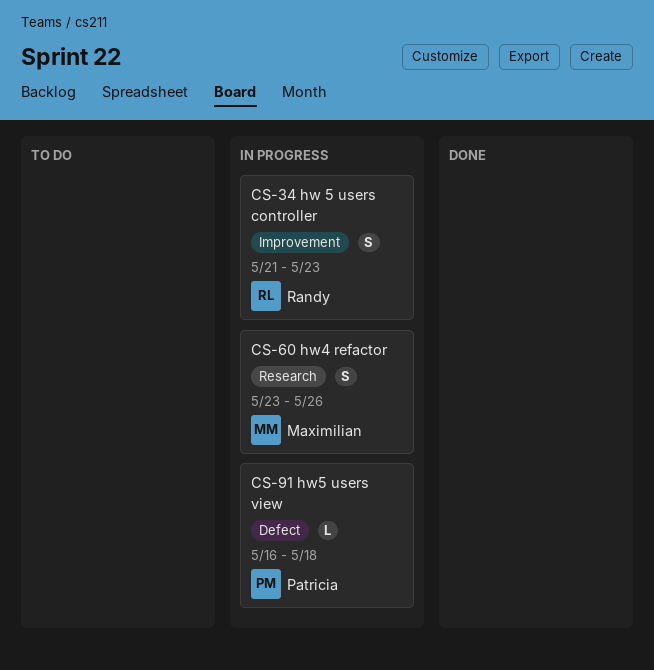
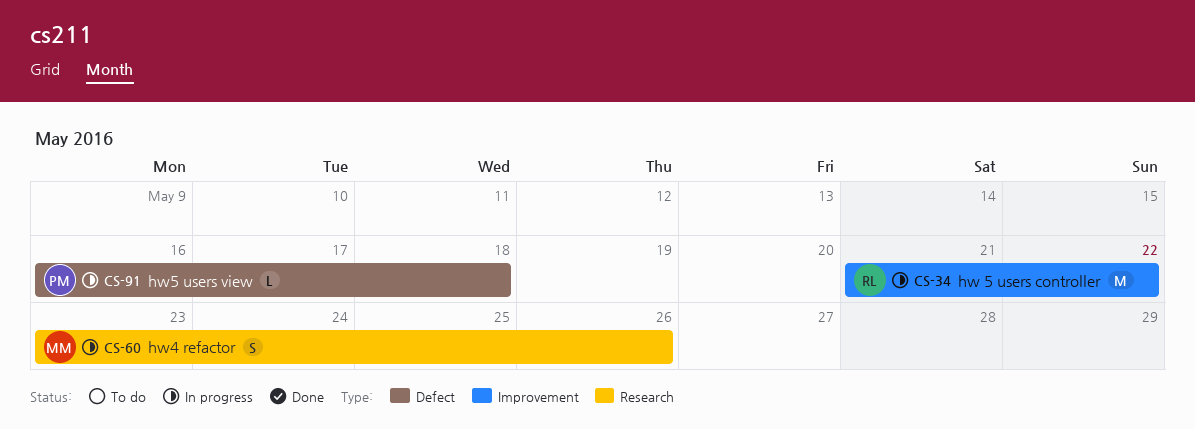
CS-34, estimate: S -> M
CS-34, due: May 23 -> May 22

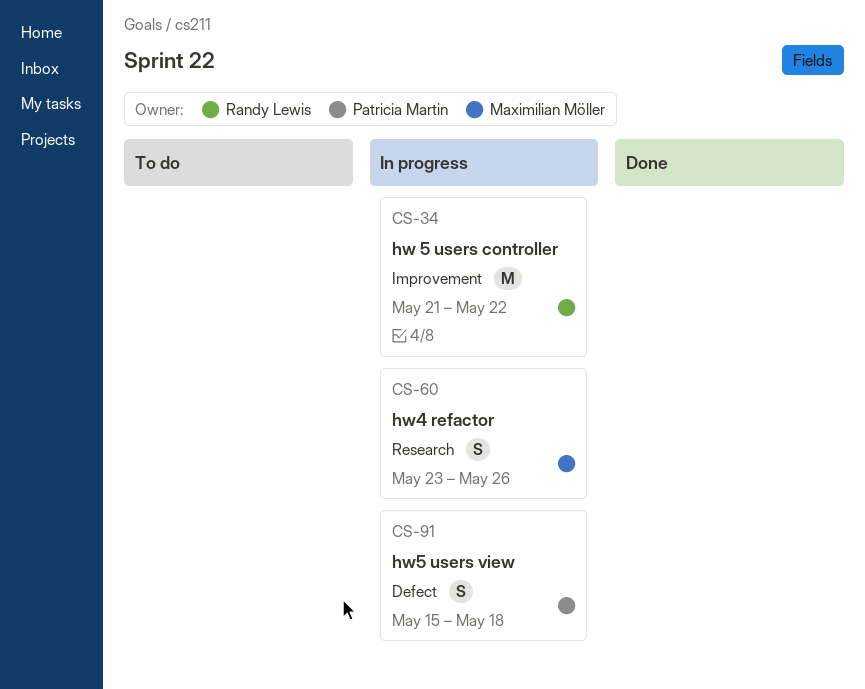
CS-91, estimate: L -> S
CS-91, start: May 16 -> May 15

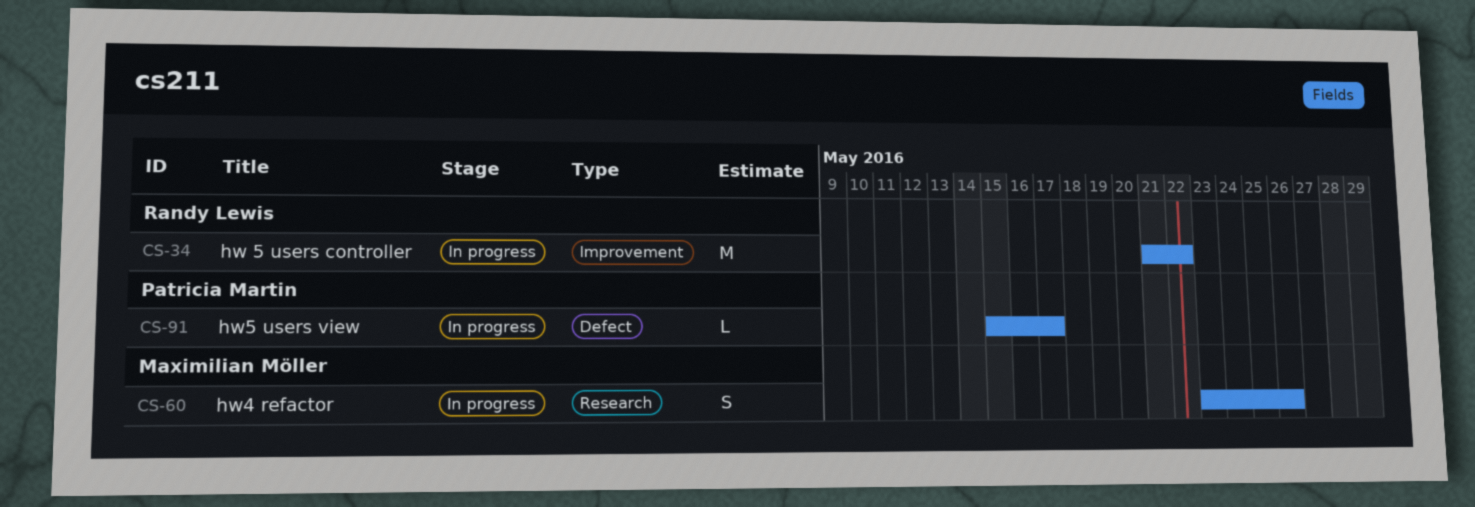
CS-91, estimate: S -> L
CS-91, due: May 18 -> May 17

